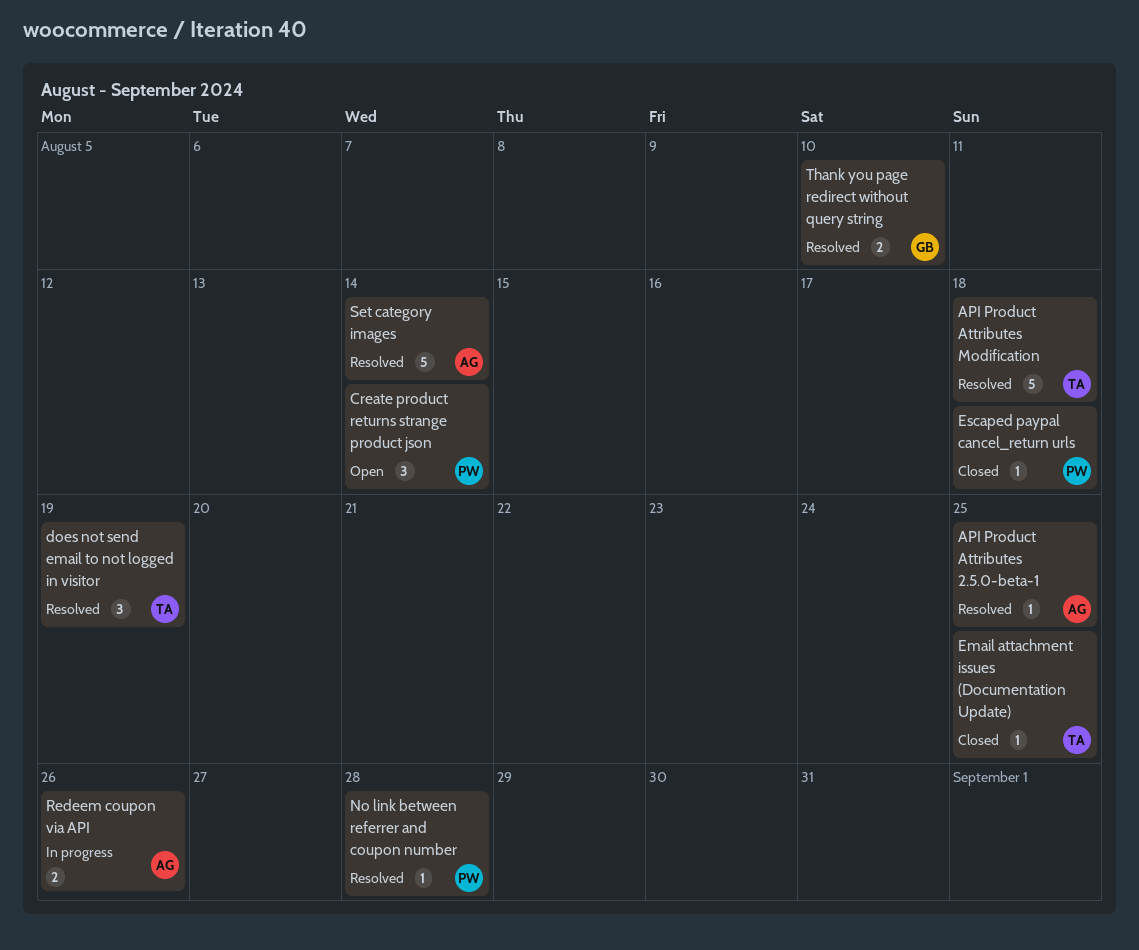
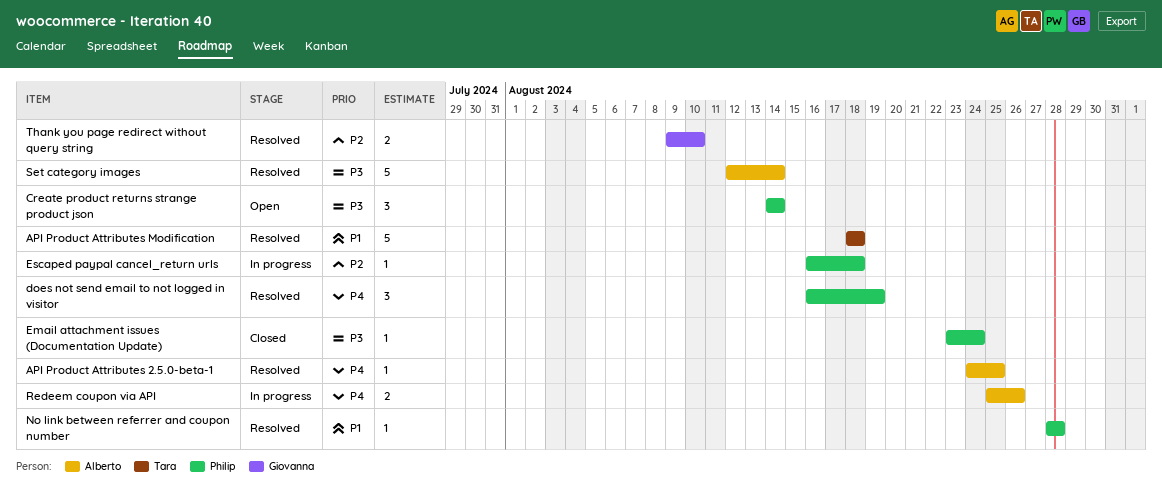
does not send email to not logged in visitor, owner: Tara -> Philip
Email attachment issues (Documentation Update), owner: Tara -> Philip
Email attachment issues (Documentation Update), due: Aug 25 -> Aug 24
Escaped paypal cancel_return urls, status: Closed -> In progress

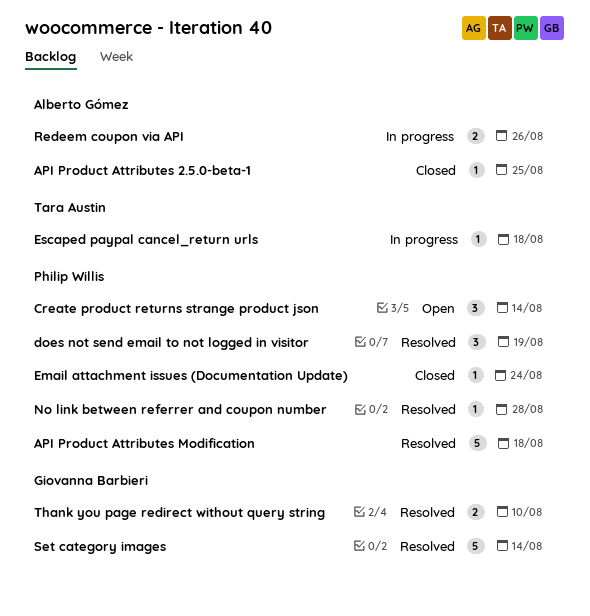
API Product Attributes 2.5.0-beta-1, status: Resolved -> Closed
API Product Attributes Modification, owner: Tara Austin -> Philip Willis
Escaped paypal cancel_return urls, owner: Philip Willis -> Tara Austin
Set category images, owner: Alberto Gómez -> Giovanna Barbieri

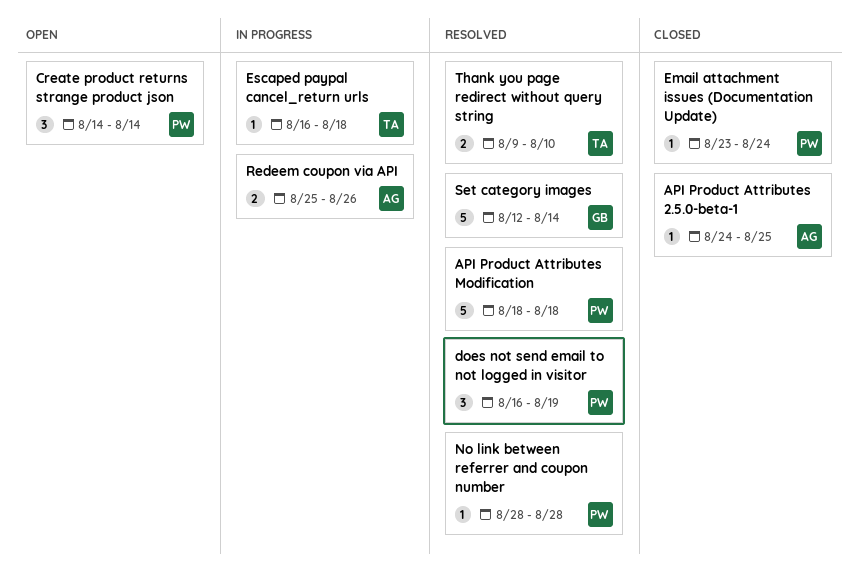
Thank you page redirect without query string, owner: Giovanna Barbieri -> Tara Austin

